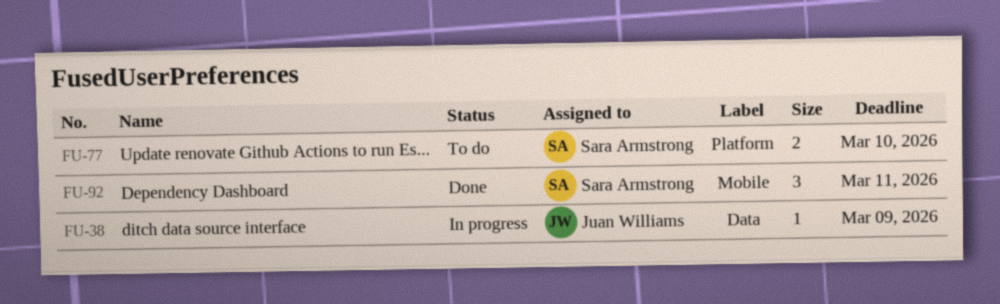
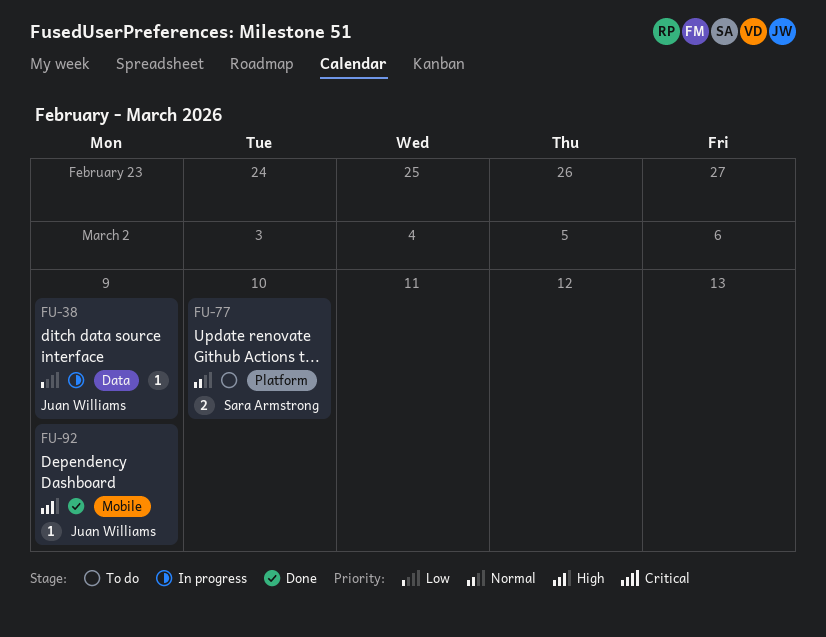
FU-92, owner: Sara Armstrong -> Juan Williams
FU-92, estimate: 3 -> 1
FU-92, due: Mar 11 -> Mar 9

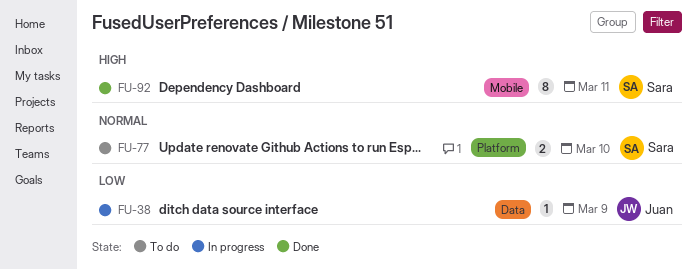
FU-92, owner: Juan Williams -> Sara Armstrong
FU-92, estimate: 1 -> 8
FU-92, due: Mar 9 -> Mar 11

